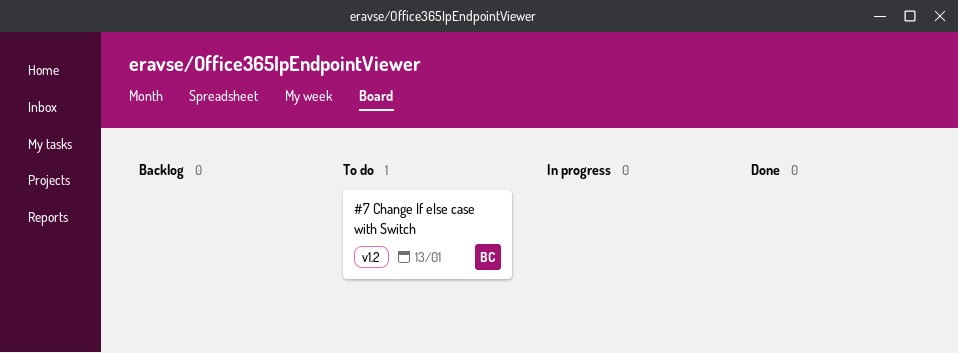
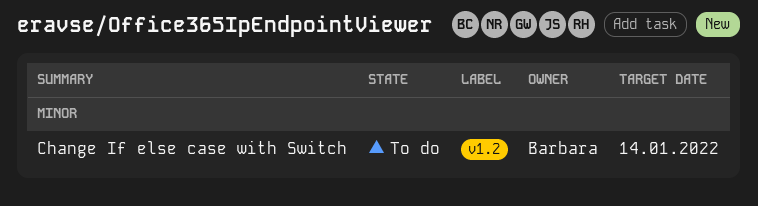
Change If else case with Switch, due: Jan 13 -> Jan 14

